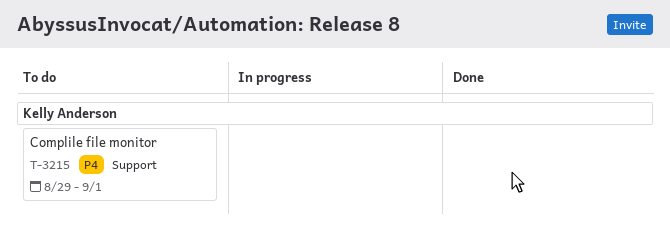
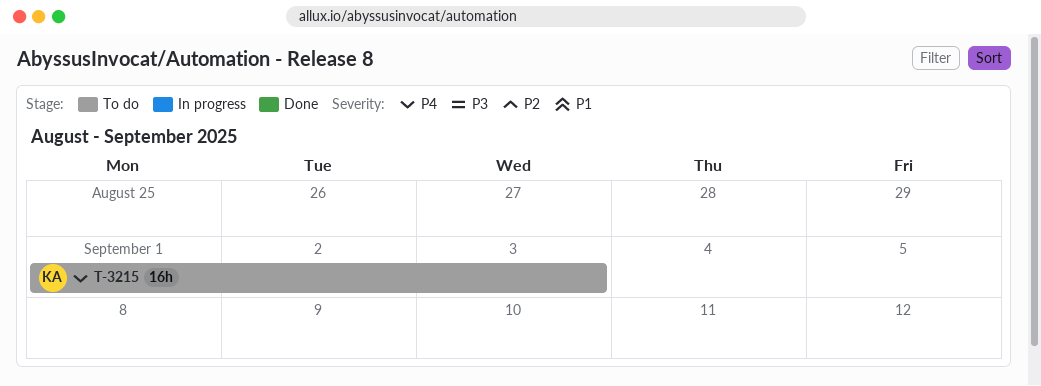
T-3215, start: Aug 29 -> Sep 1
T-3215, due: Sep 1 -> Sep 3

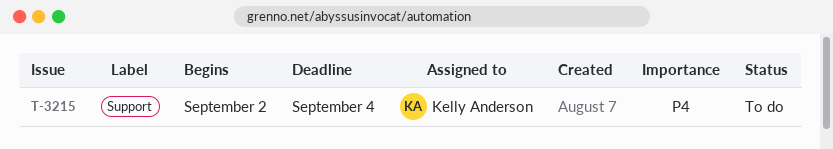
T-3215, start: Sep 1 -> Sep 2
T-3215, due: Sep 3 -> Sep 4

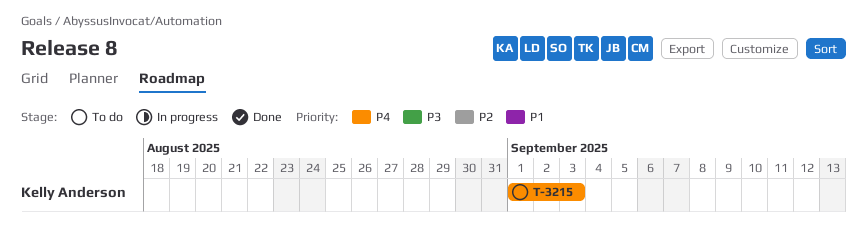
T-3215, start: Sep 2 -> Sep 1
T-3215, due: Sep 4 -> Sep 3

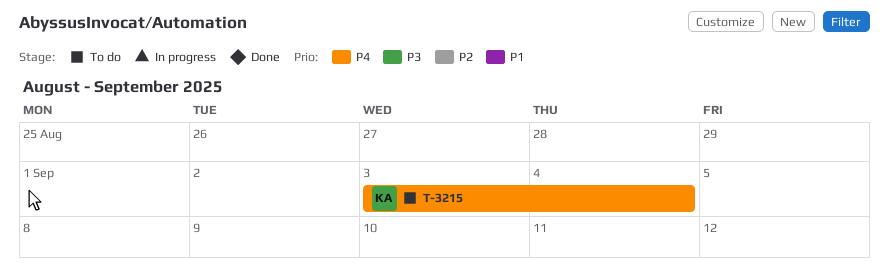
T-3215, start: Sep 1 -> Sep 3
T-3215, due: Sep 3 -> Sep 4

